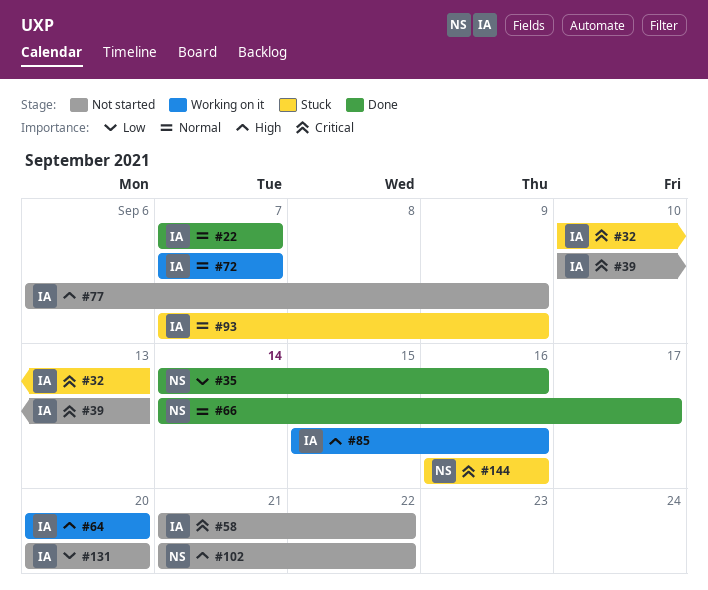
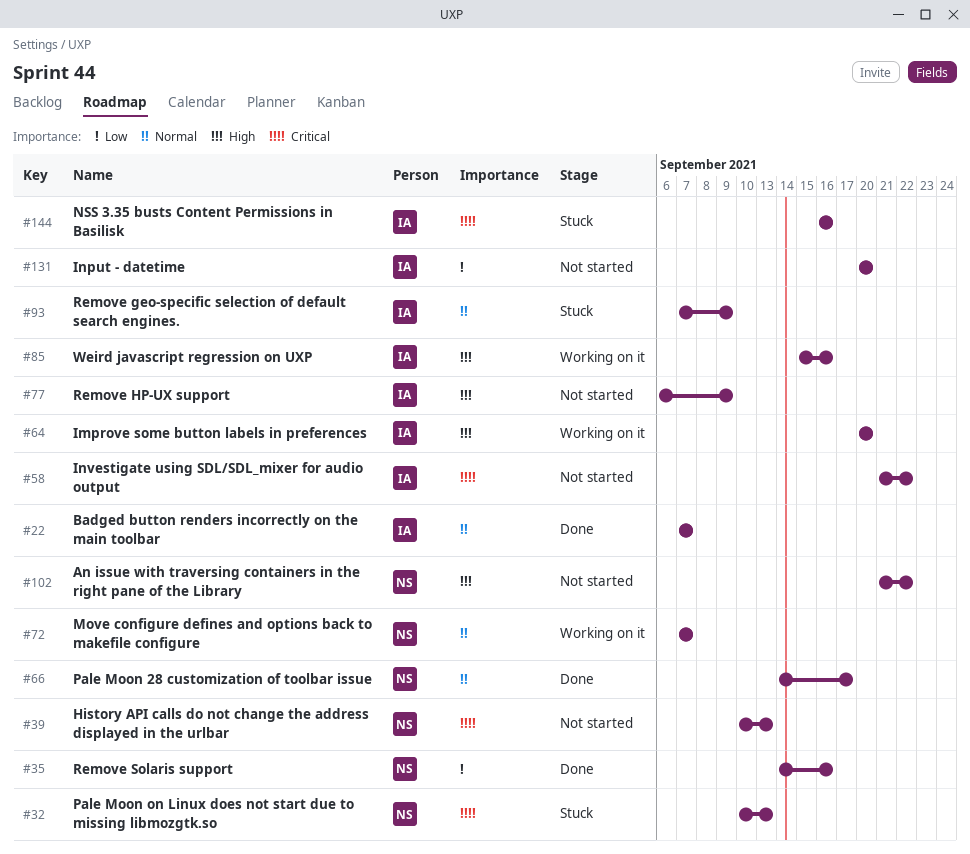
#32, owner: IA -> NS
#39, owner: IA -> NS
#72, owner: IA -> NS
#144, owner: NS -> IA

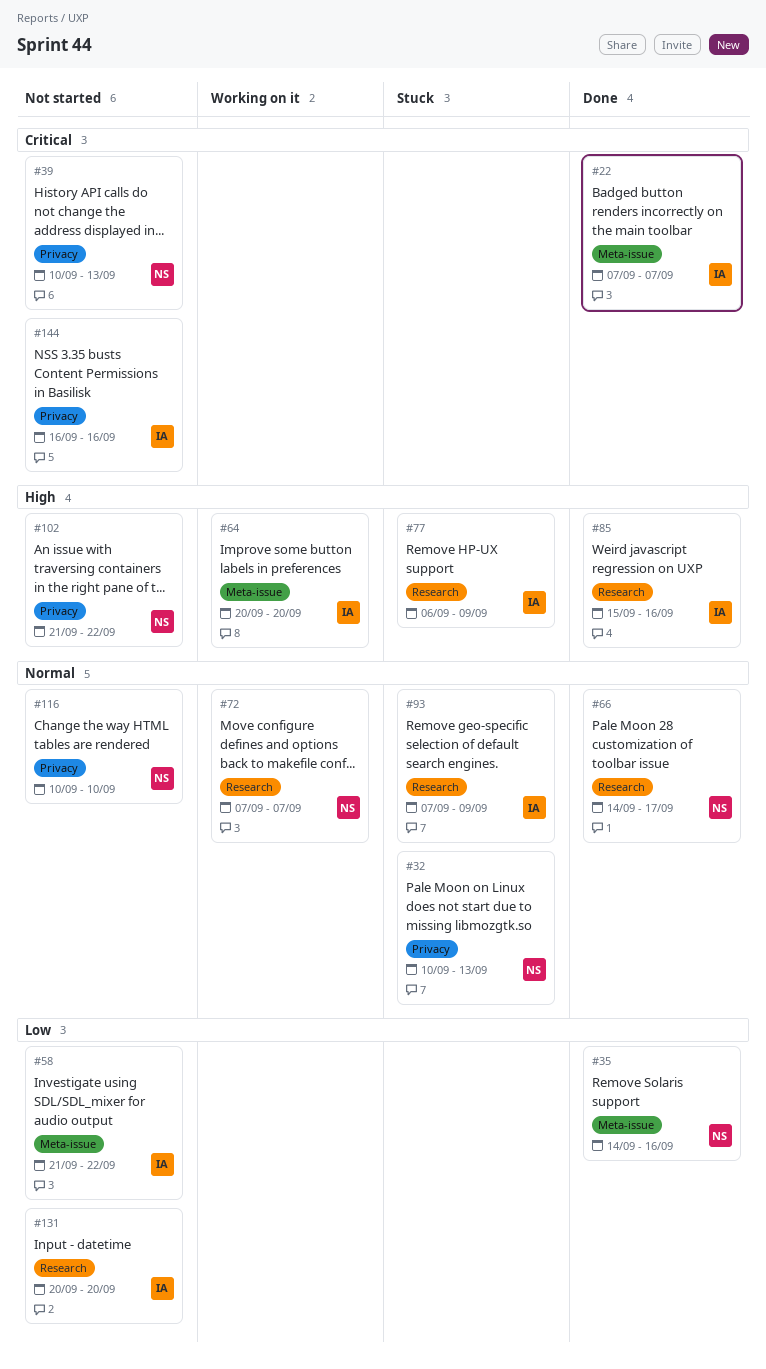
#22, priority: Normal -> Critical
#32, priority: Critical -> Normal
#58, priority: Critical -> Low
#77, status: Not started -> Stuck
#85, status: Working on it -> Done
#116: none -> present
#144, status: Stuck -> Not started

